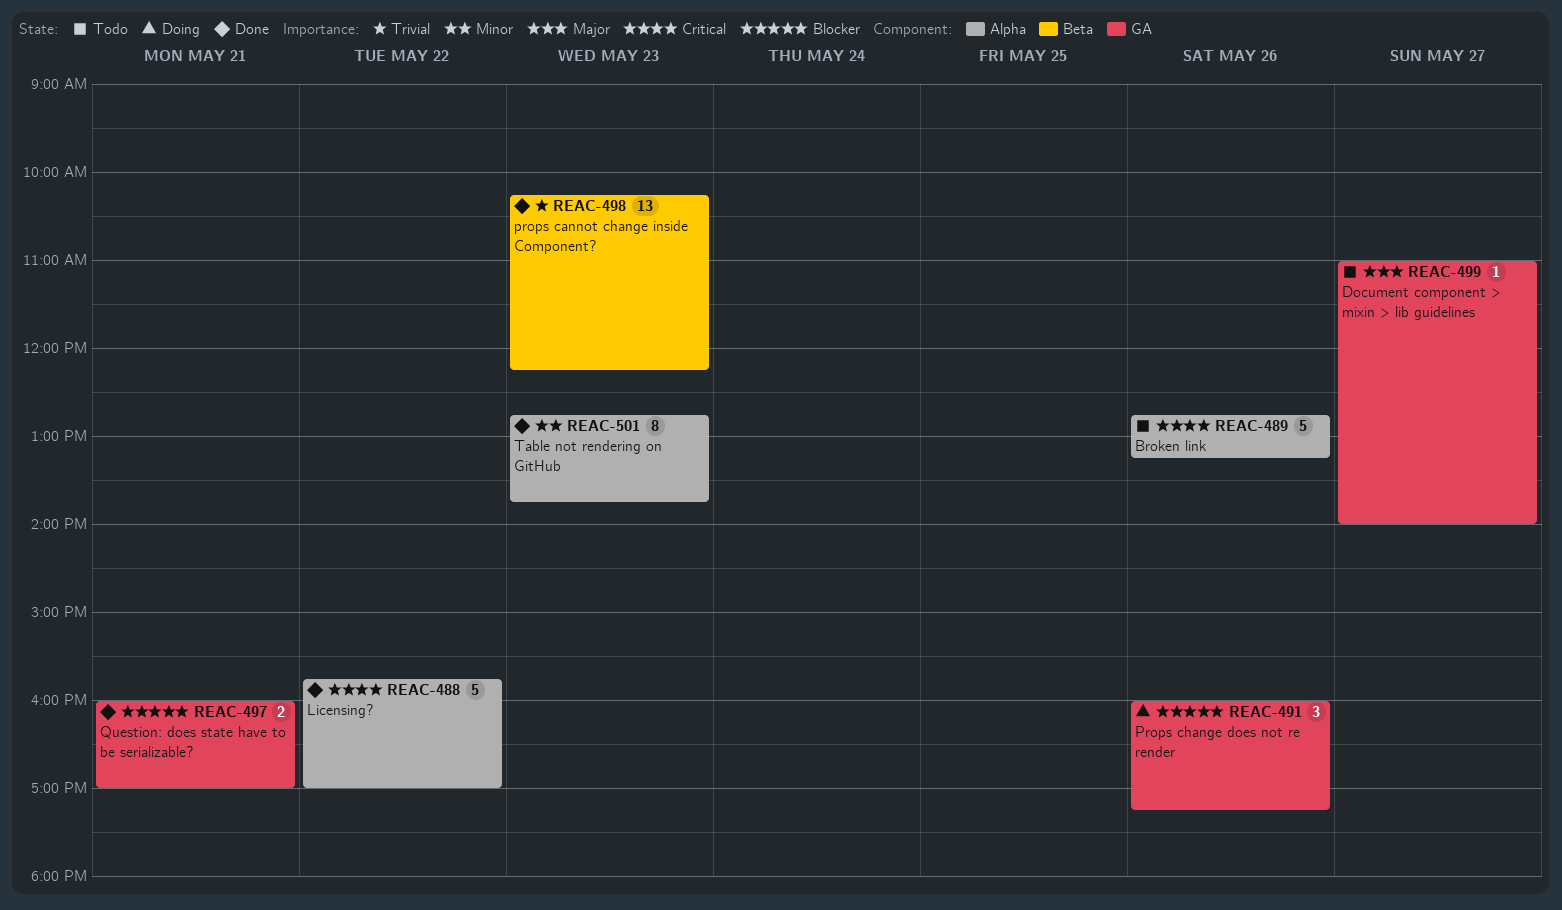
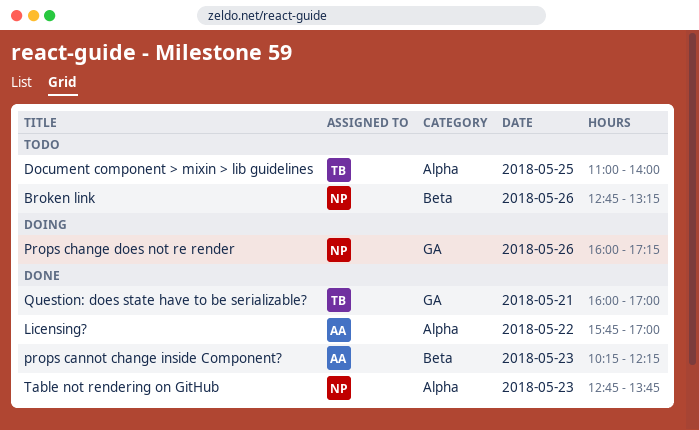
Broken link, label: Alpha -> Beta
Document component > mixin > lib guidelines, label: GA -> Alpha
Document component > mixin > lib guidelines, day: May 27 -> May 25

